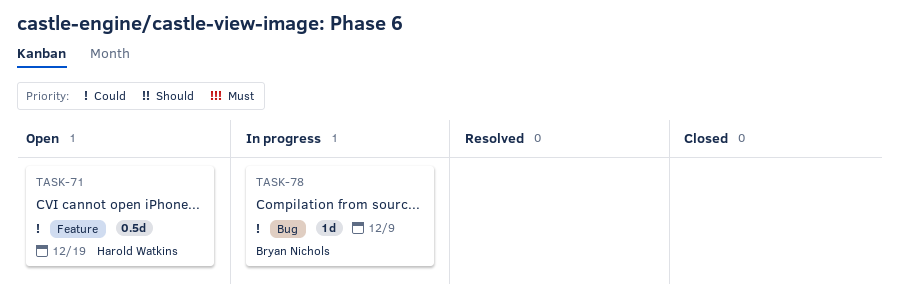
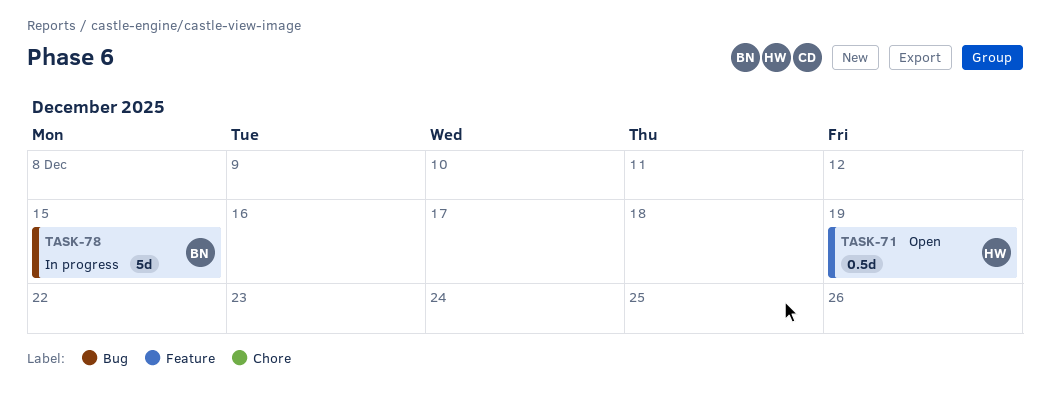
TASK-78, estimate: 1d -> 5d
TASK-78, due: Dec 9 -> Dec 15

